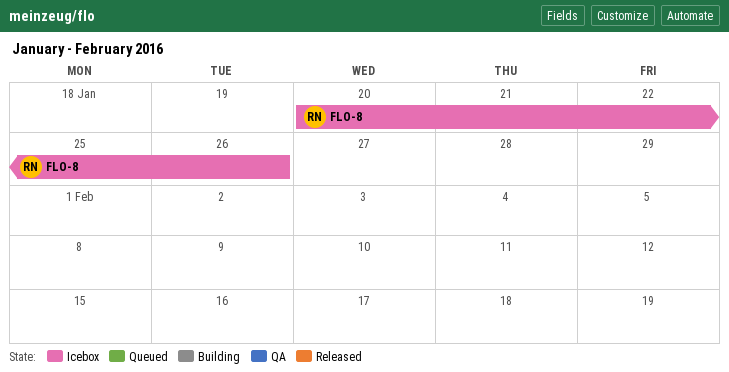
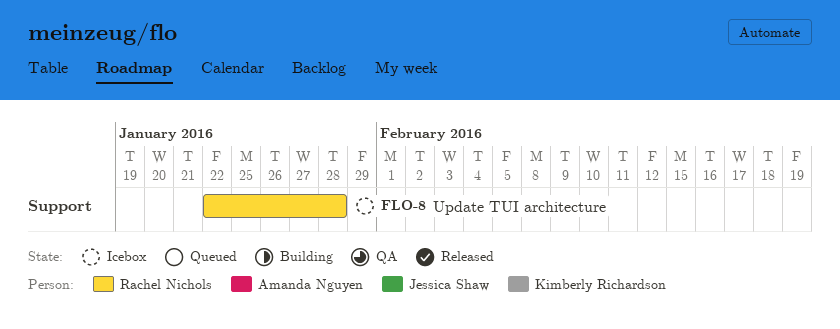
FLO-8, start: Jan 20 -> Jan 22
FLO-8, due: Jan 26 -> Jan 28

